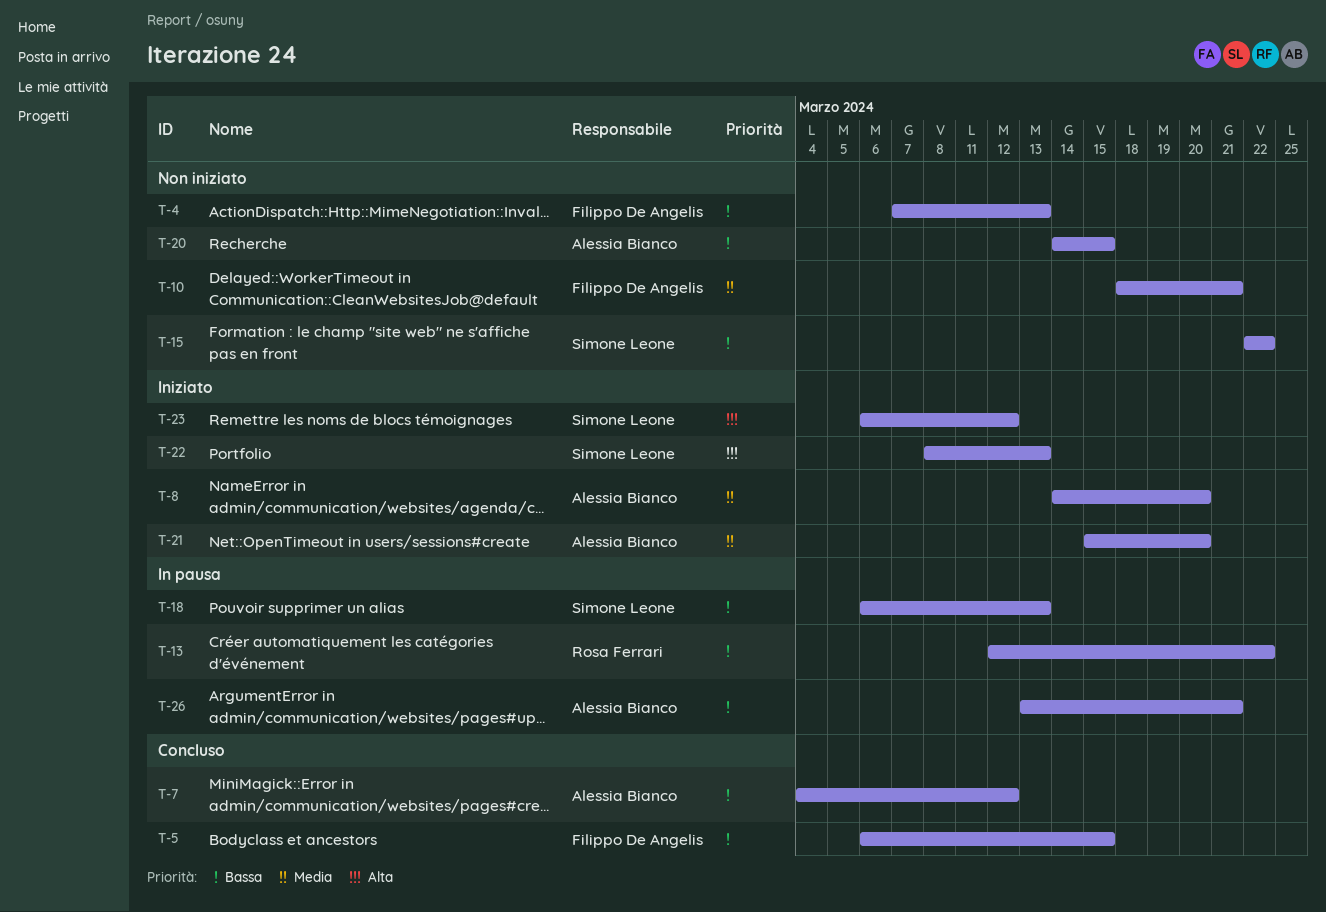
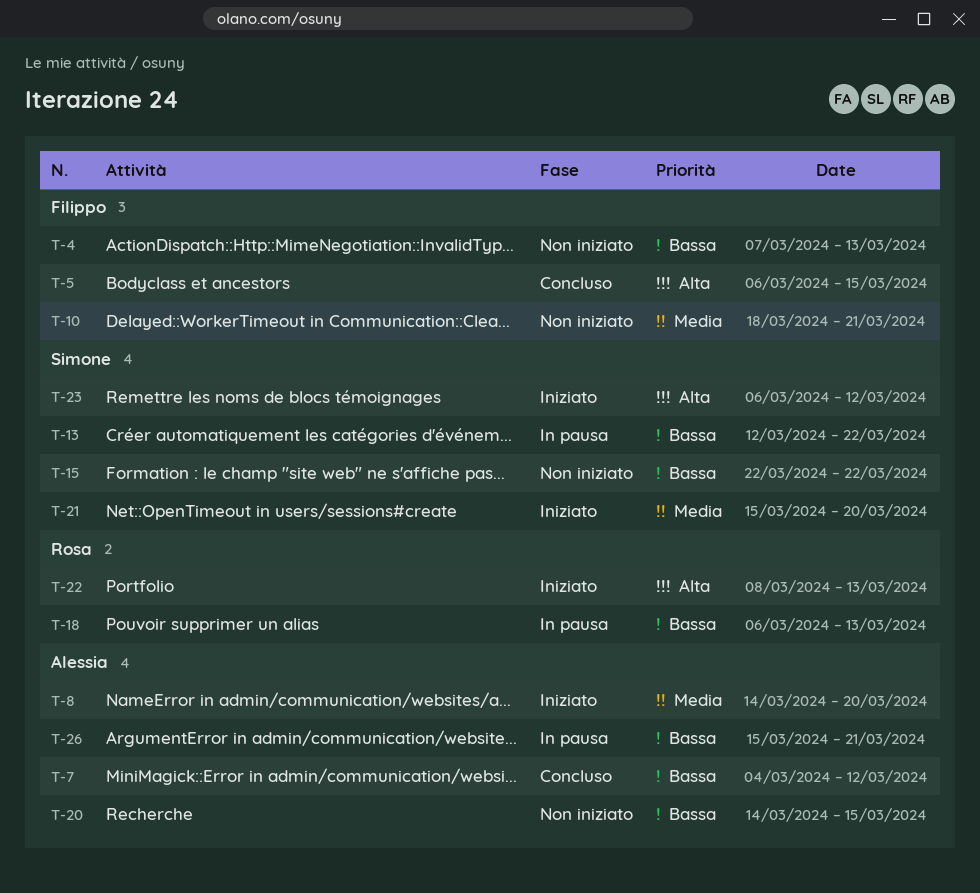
T-5, priority: Bassa -> Alta
T-13, owner: Rosa Ferrari -> Simone Leone
T-18, owner: Simone Leone -> Rosa Ferrari
T-21, owner: Alessia Bianco -> Simone Leone
T-22, owner: Simone Leone -> Rosa Ferrari
T-26, start: Mar 13 -> Mar 15

